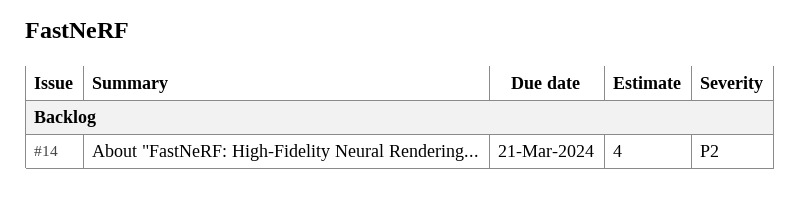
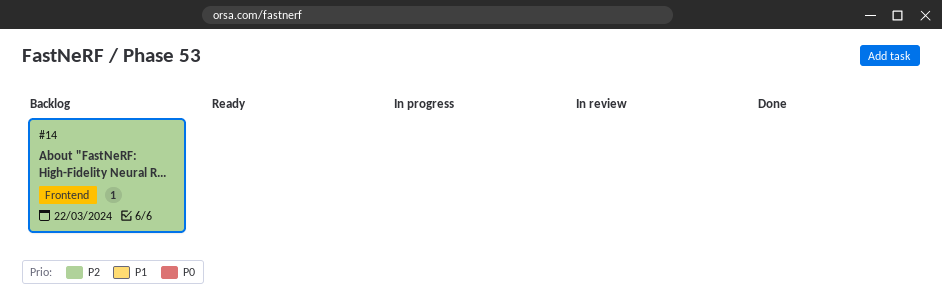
#14, estimate: 4 -> 1
#14, due: Mar 21 -> Mar 22

